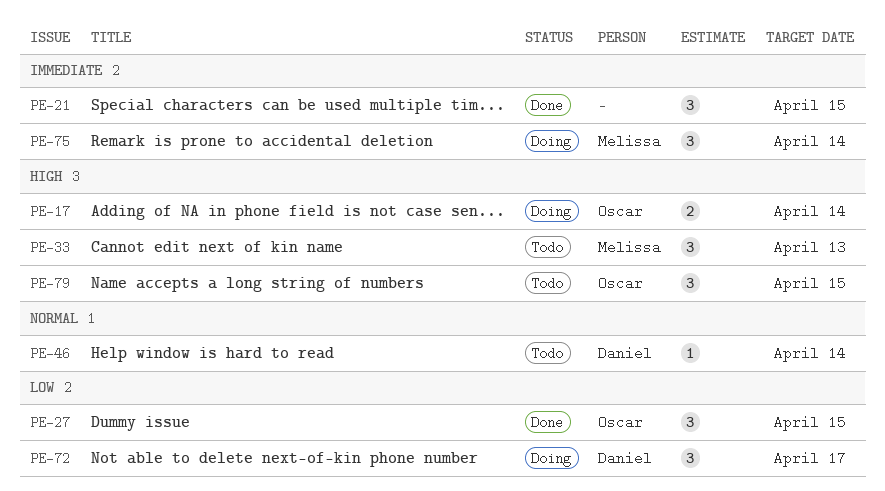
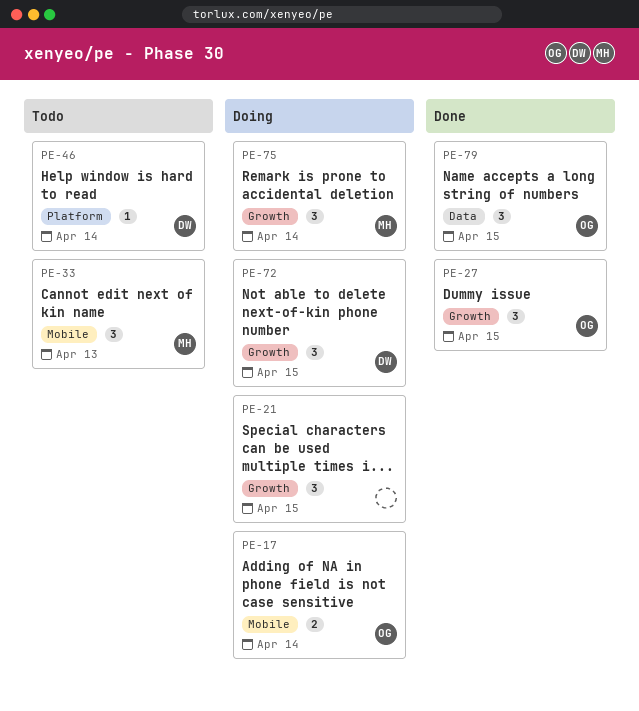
PE-21, status: Done -> Doing
PE-72, due: Apr 17 -> Apr 15
PE-79, status: Todo -> Done

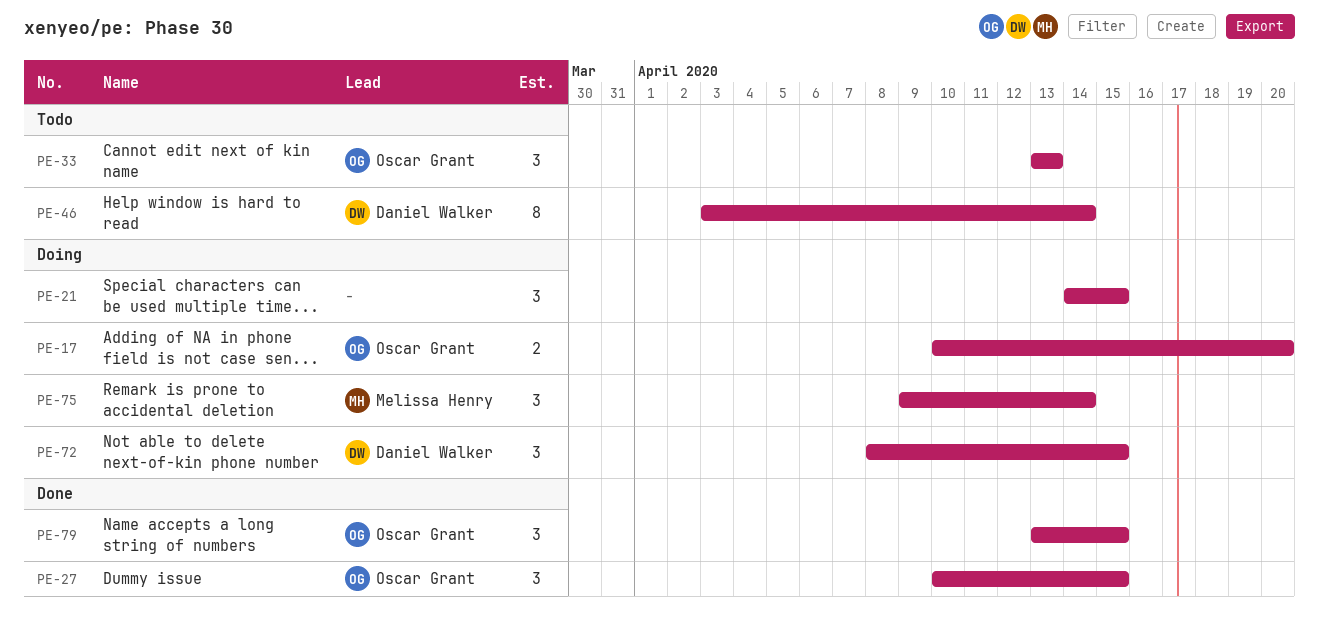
PE-17, due: Apr 14 -> Apr 20
PE-33, owner: Melissa Henry -> Oscar Grant
PE-46, estimate: 1 -> 8

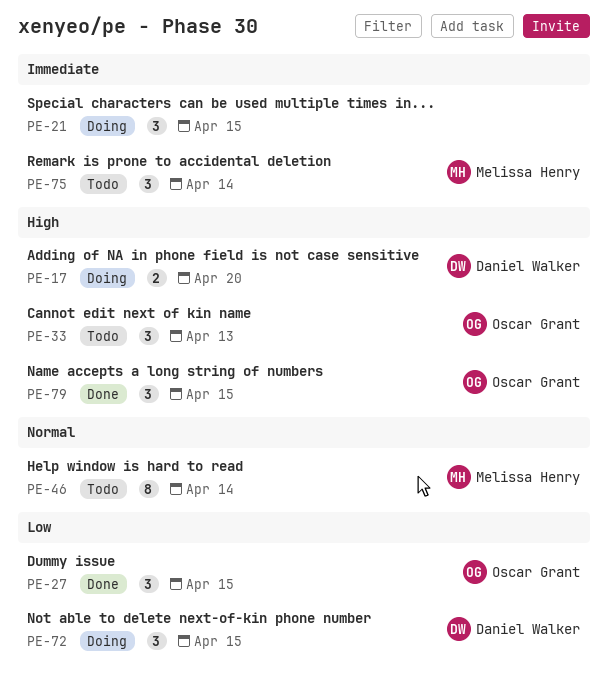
PE-17, owner: Oscar Grant -> Daniel Walker
PE-46, owner: Daniel Walker -> Melissa Henry
PE-75, status: Doing -> Todo

